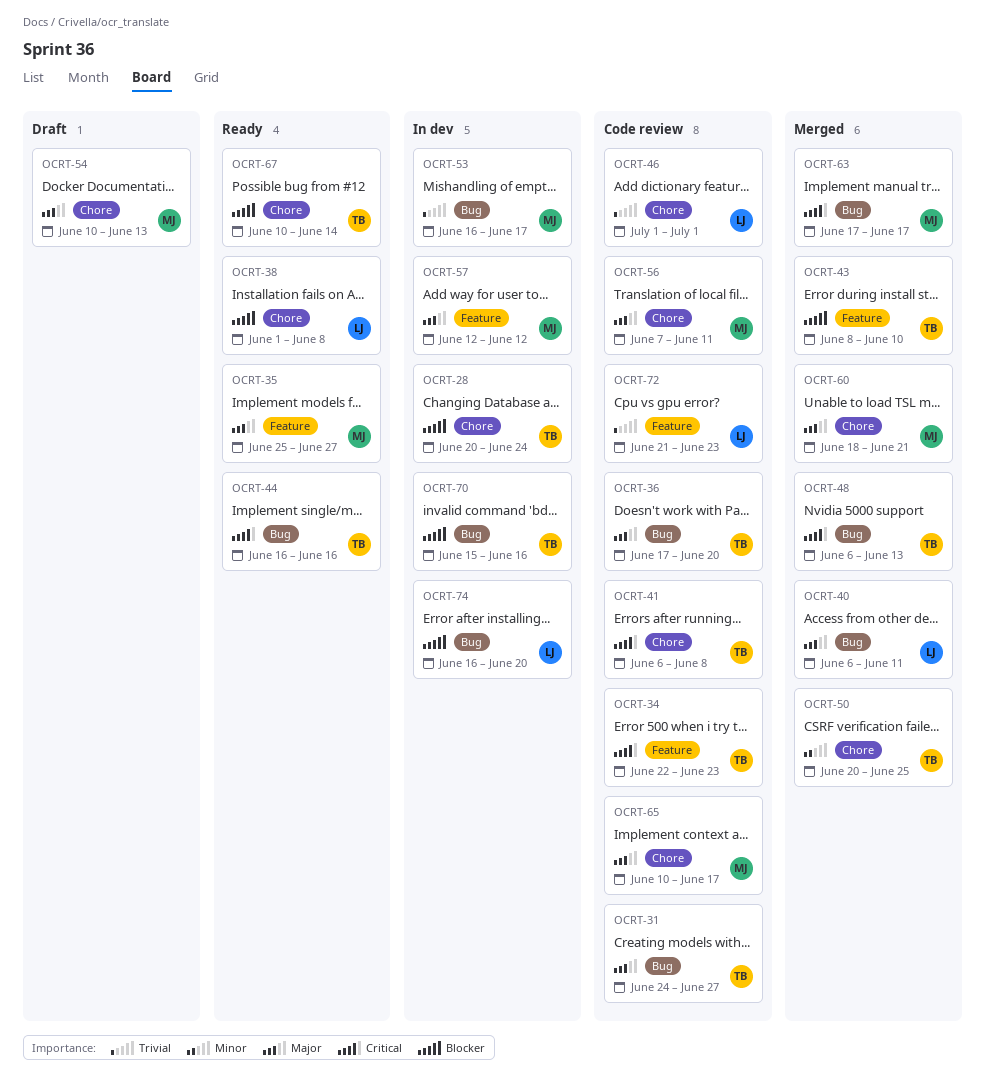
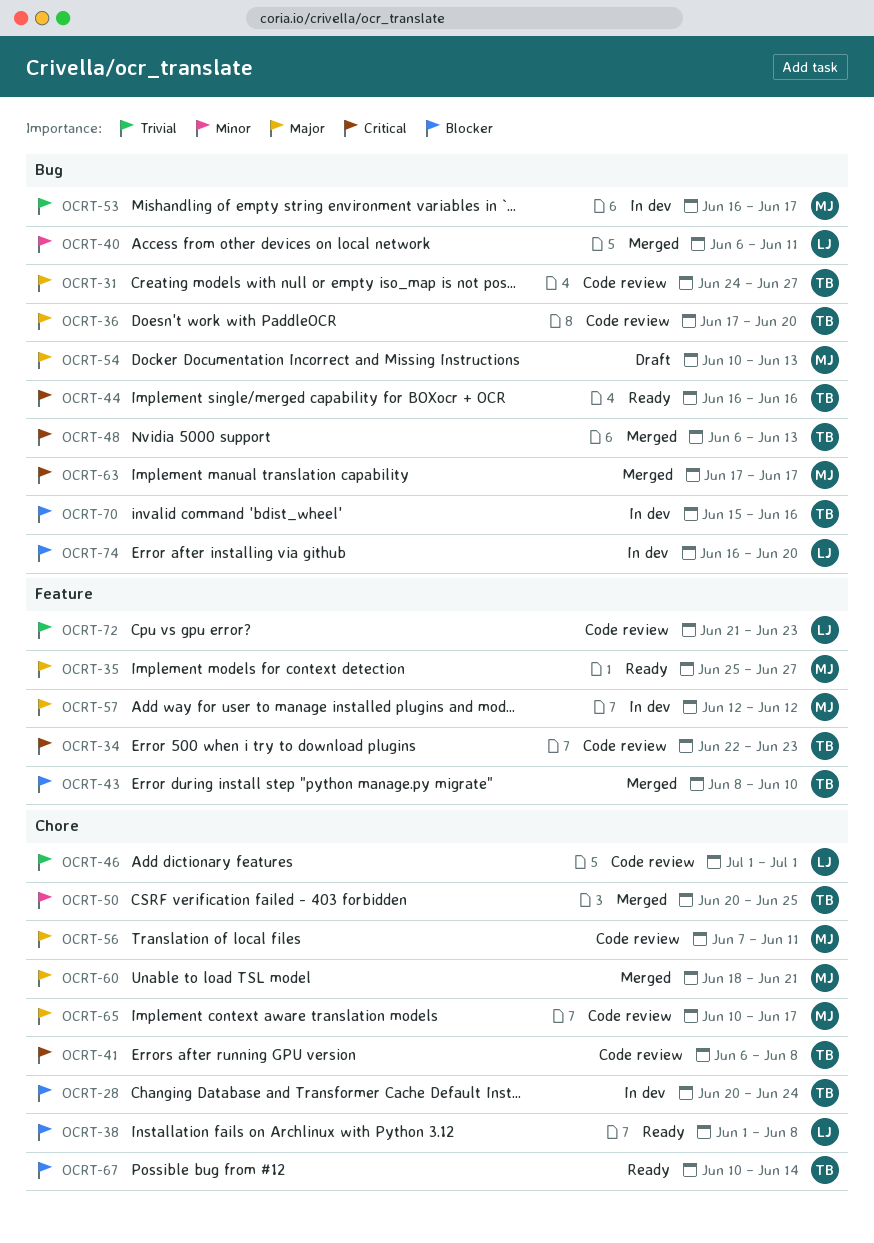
OCRT-40, priority: Major -> Minor
OCRT-54, label: Chore -> Bug

